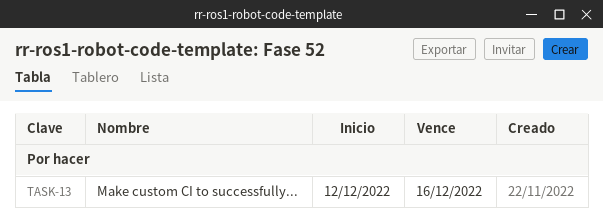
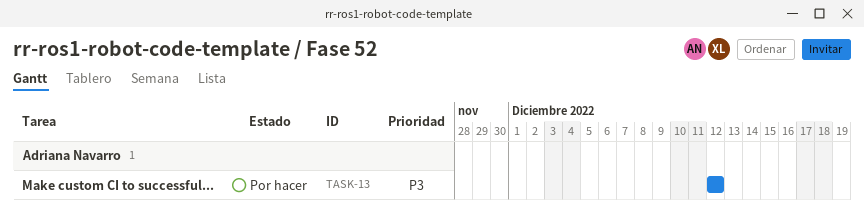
TASK-13, due: Dec 16 -> Dec 12

